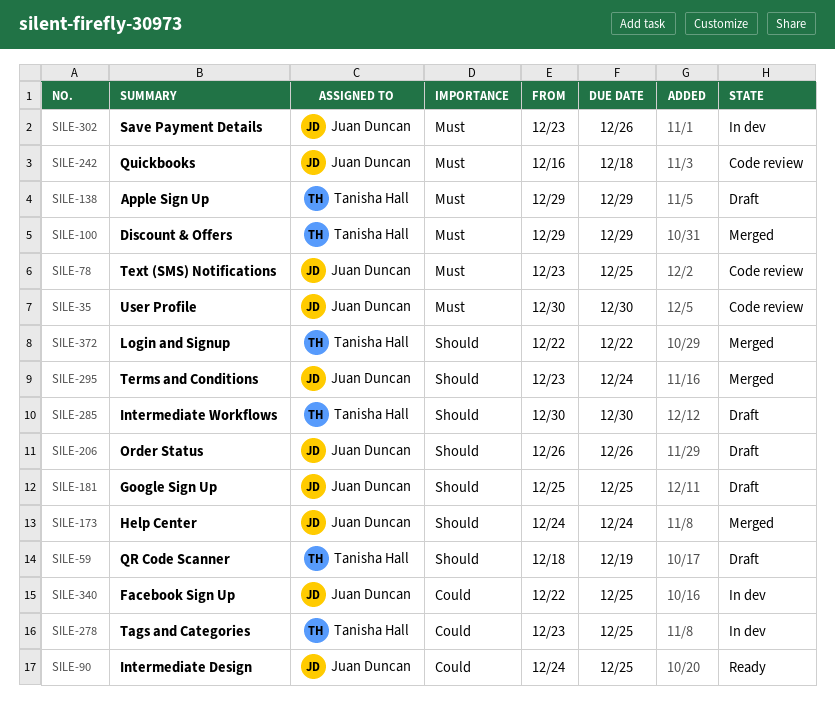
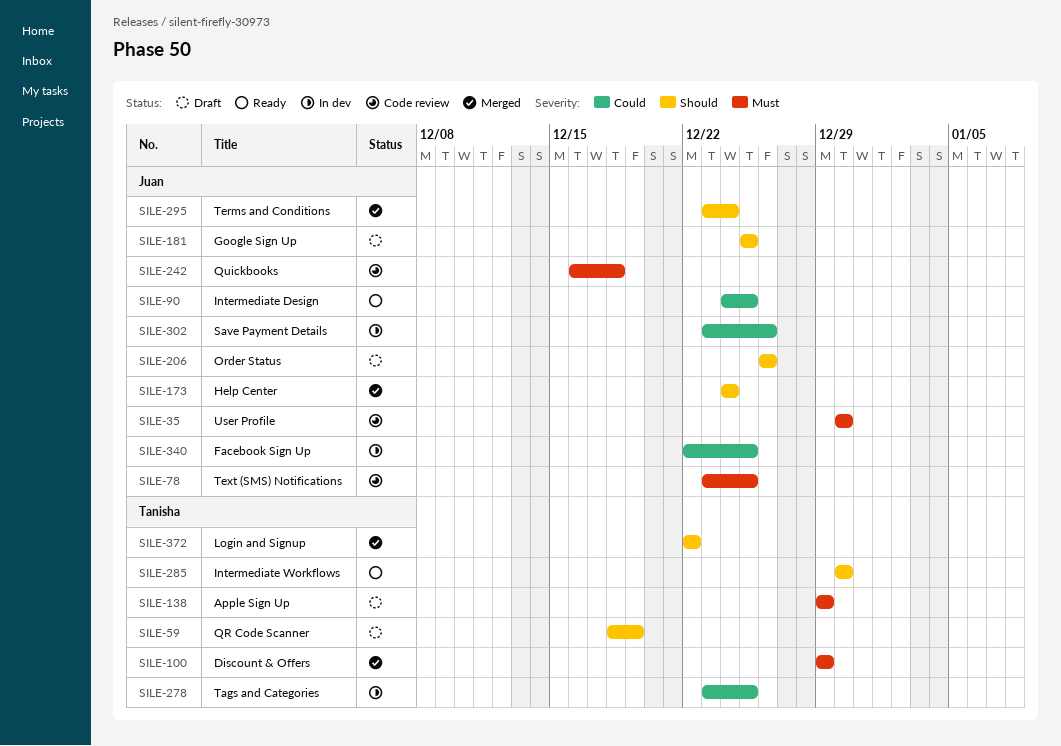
SILE-285, status: Draft -> Ready
SILE-302, priority: Must -> Could

